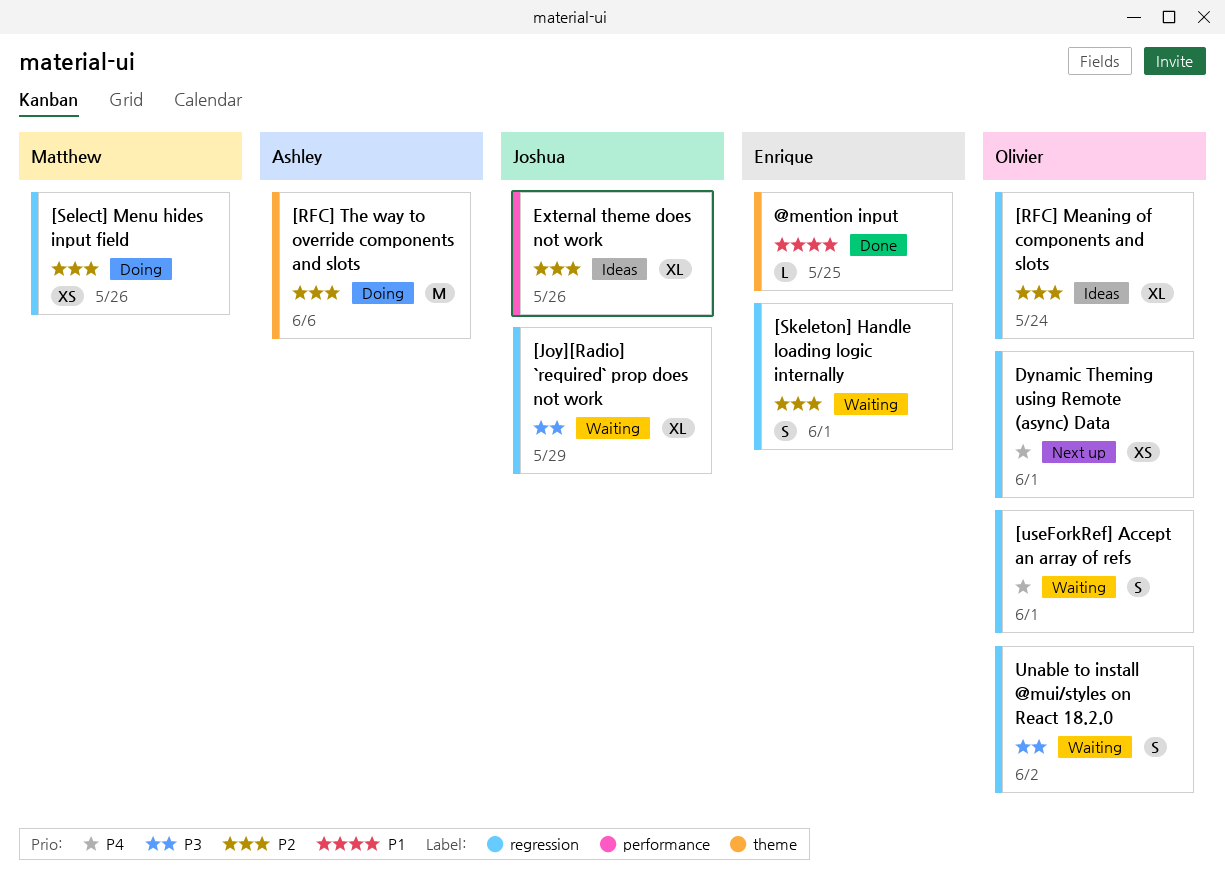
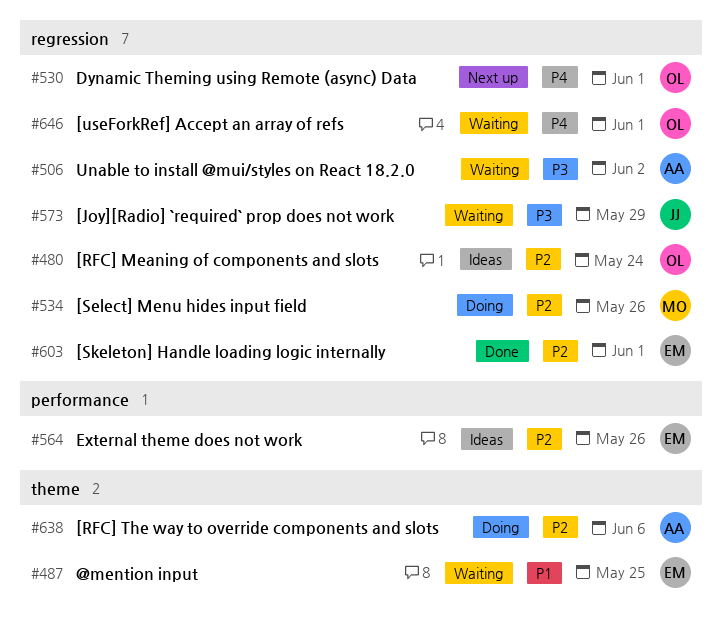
@mention input, status: Done -> Waiting
[Skeleton] Handle loading logic internally, status: Waiting -> Done
External theme does not work, owner: Joshua -> Enrique
Unable to install @mui/styles on React 18.2.0, owner: Olivier -> Ashley

